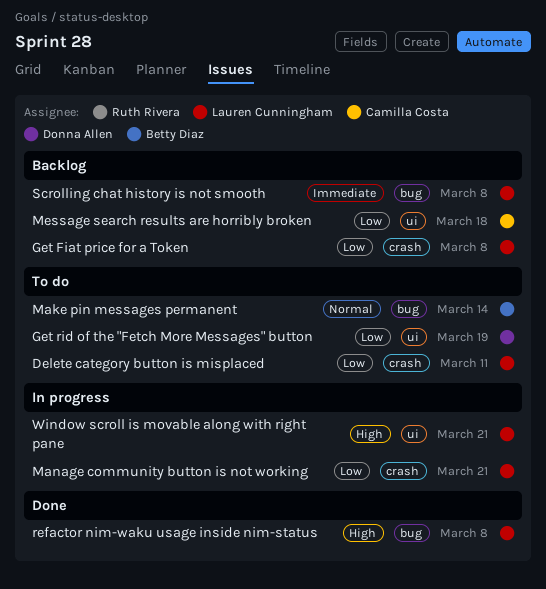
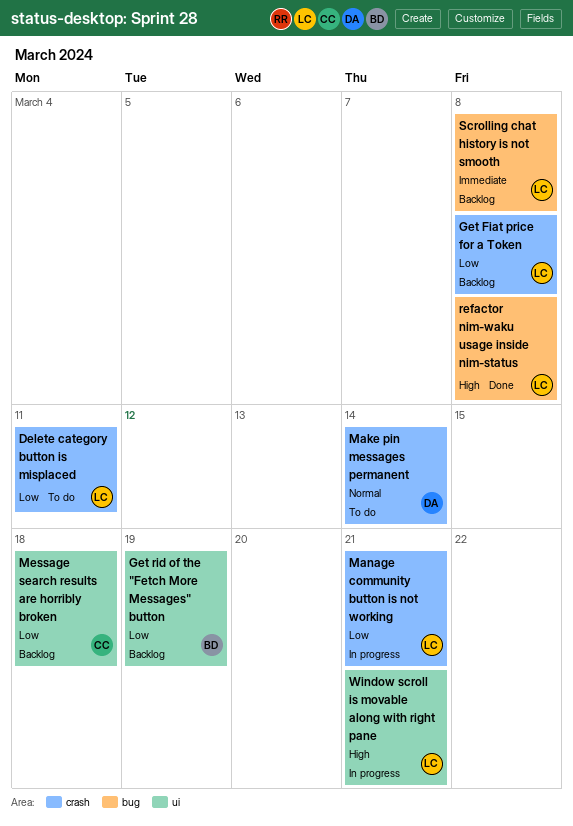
Get rid of the "Fetch More Messages" button, status: To do -> Backlog
Get rid of the "Fetch More Messages" button, owner: Donna Allen -> Betty Diaz
Make pin messages permanent, owner: Betty Diaz -> Donna Allen
Make pin messages permanent, label: bug -> crash

